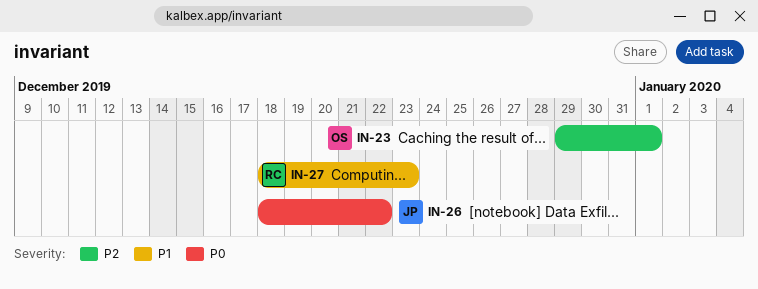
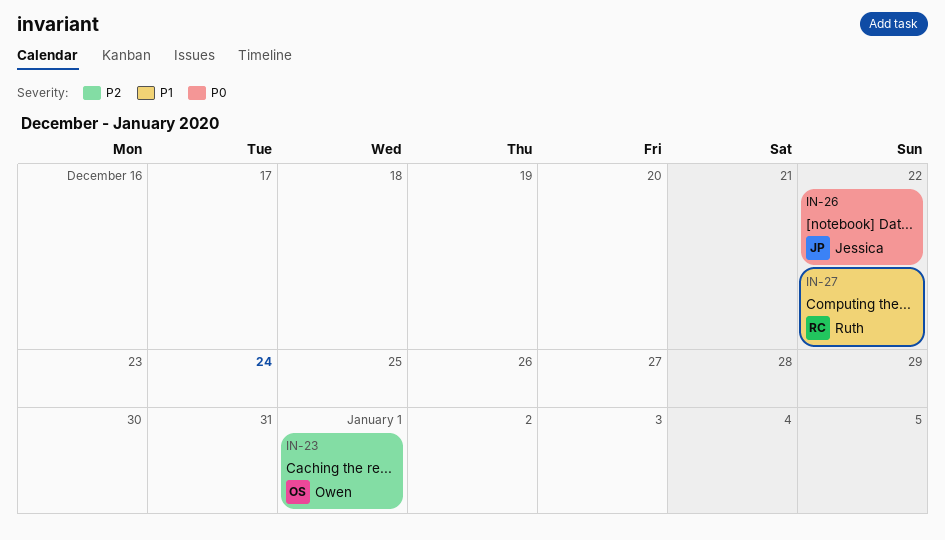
IN-27, due: Dec 23 -> Dec 22

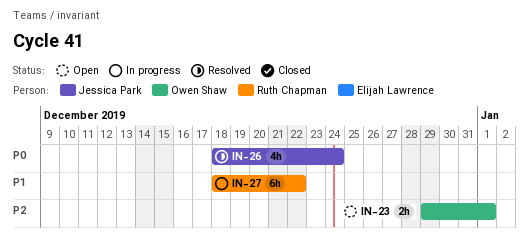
IN-26, due: Dec 22 -> Dec 24

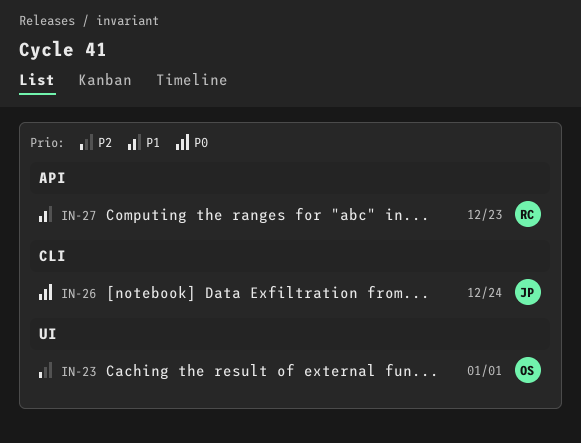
IN-27, due: Dec 22 -> Dec 23

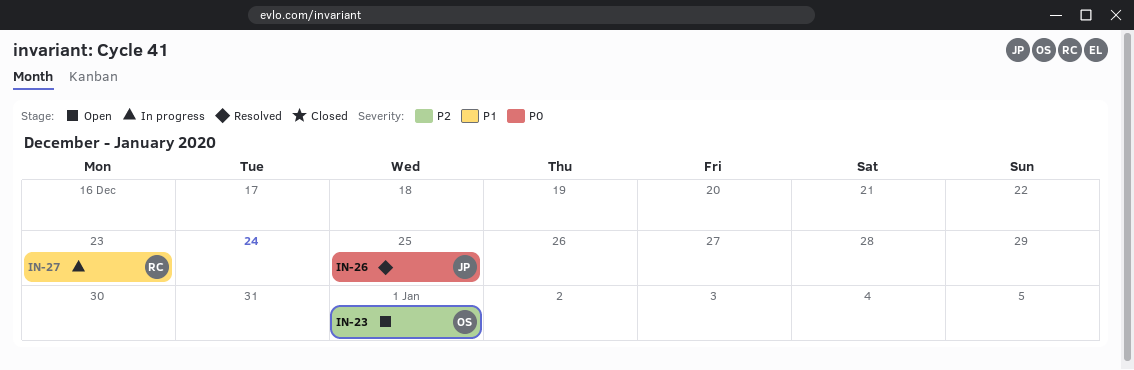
IN-26, due: Dec 24 -> Dec 25

